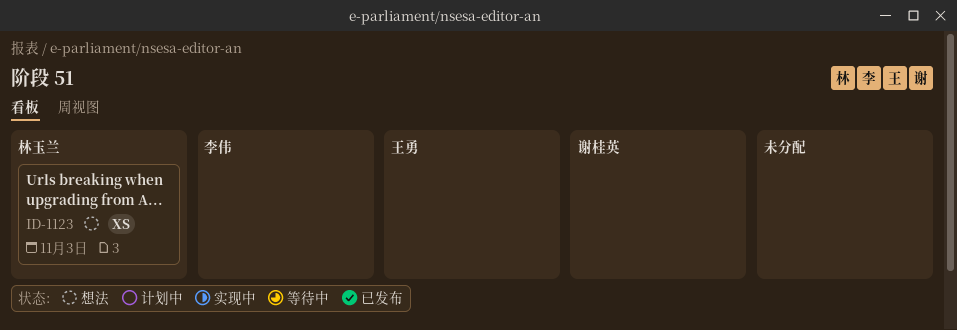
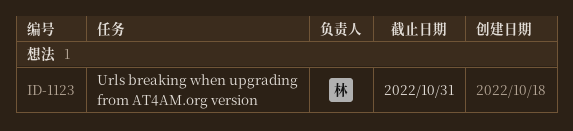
ID-1123, due: Nov 3 -> Oct 31

